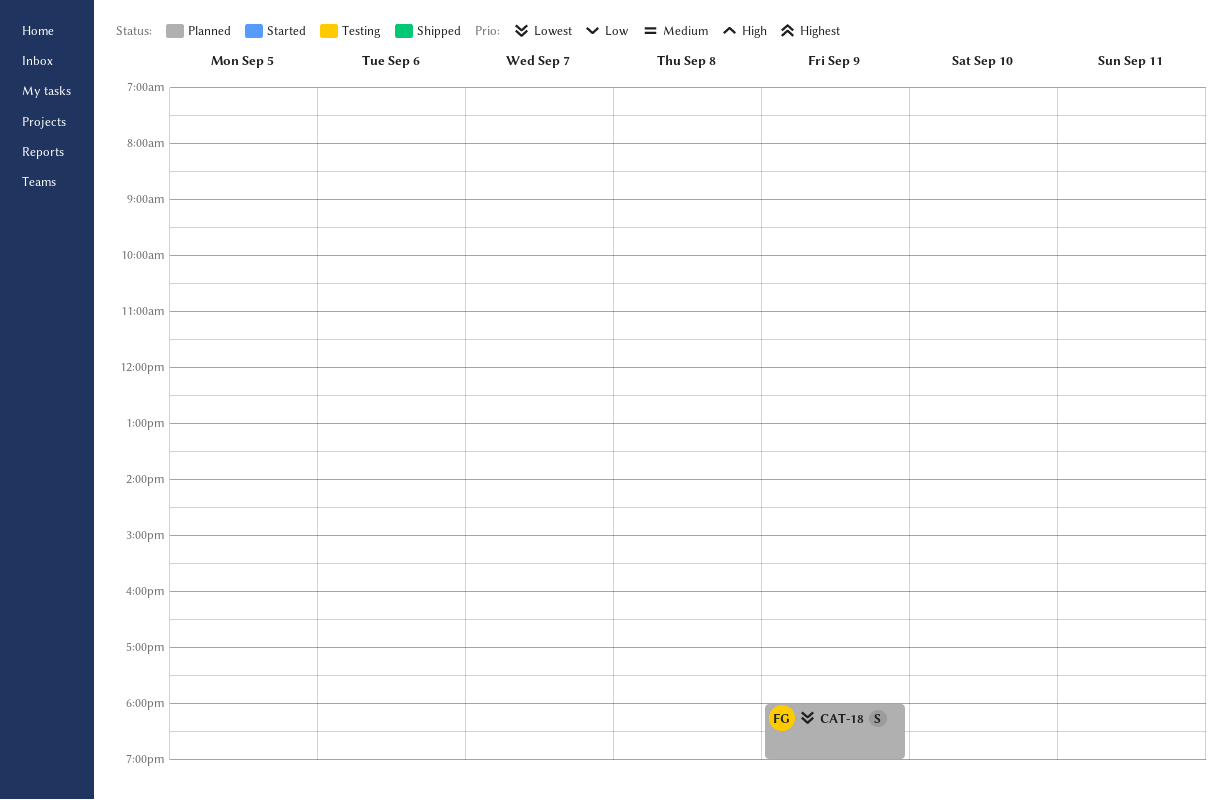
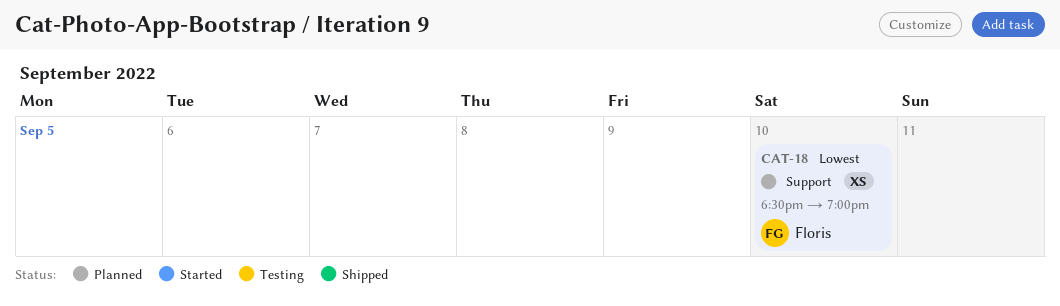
CAT-18, estimate: S -> XS
CAT-18, day: Sep 9 -> Sep 10
CAT-18, begins: 18:00 -> 18:30

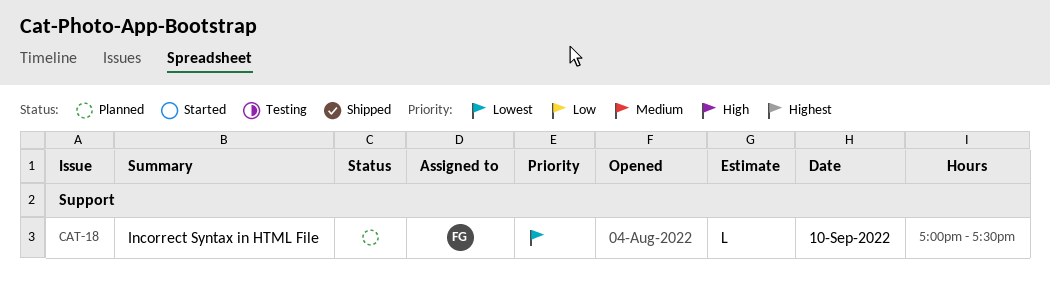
CAT-18, estimate: XS -> L
CAT-18, begins: 18:30 -> 17:00
CAT-18, ends: 19:00 -> 17:30

